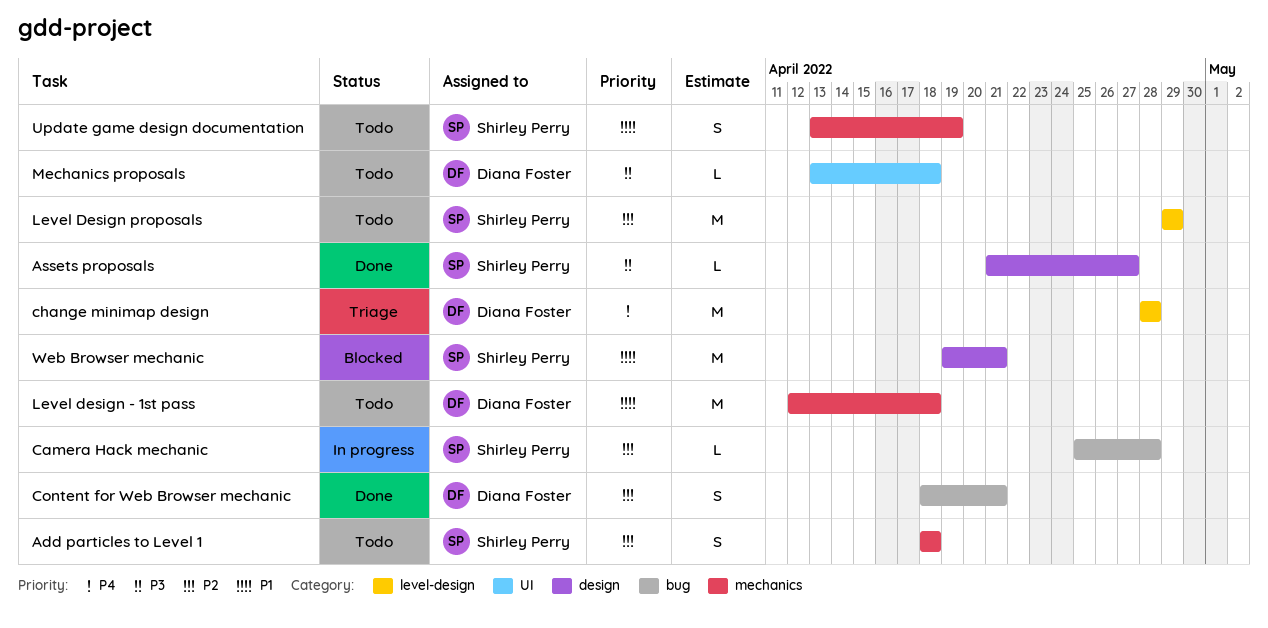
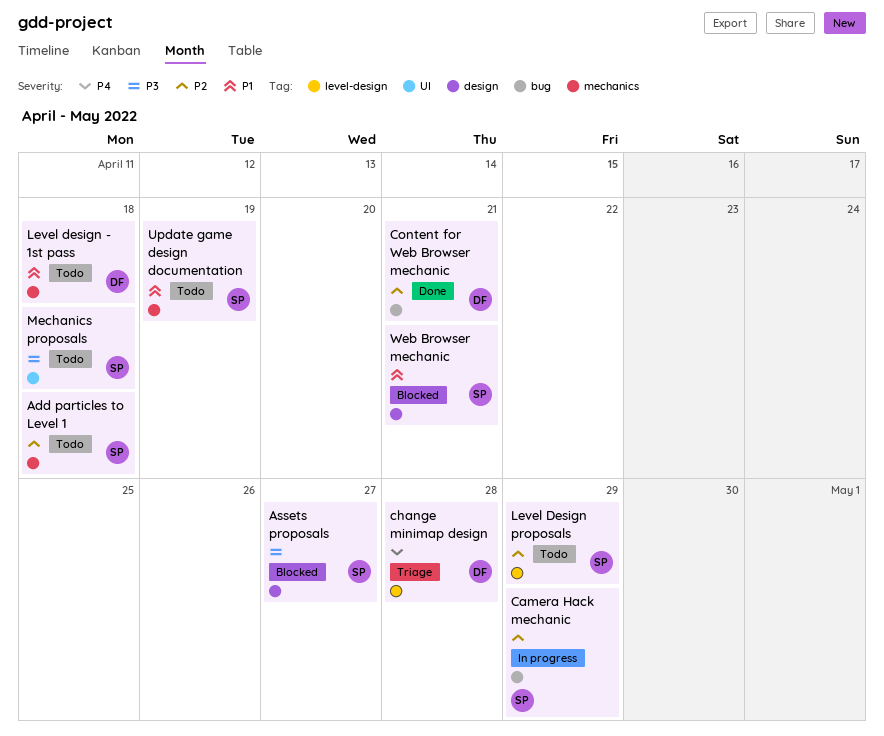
Assets proposals, status: Done -> Blocked
Camera Hack mechanic, due: Apr 28 -> Apr 29
Mechanics proposals, owner: Diana Foster -> Shirley Perry

